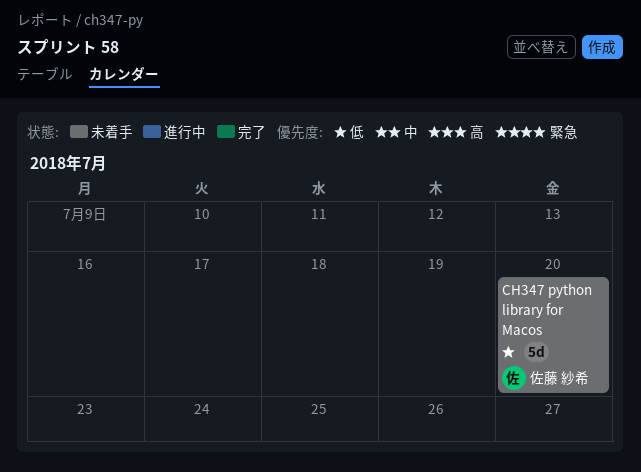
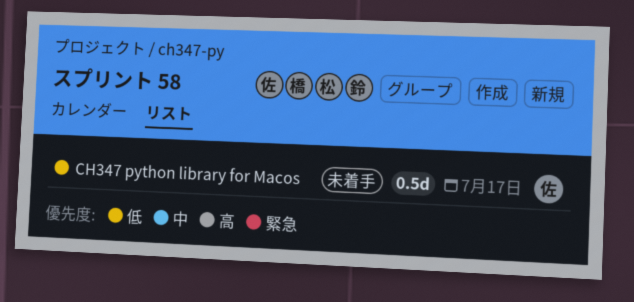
CH347 python library for Macos, estimate: 5d -> 0.5d
CH347 python library for Macos, due: Jul 20 -> Jul 17

